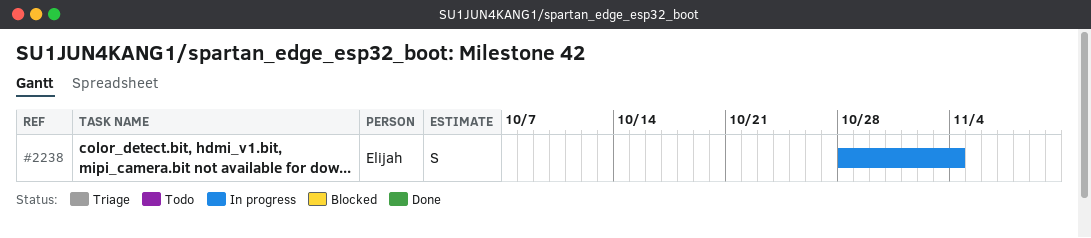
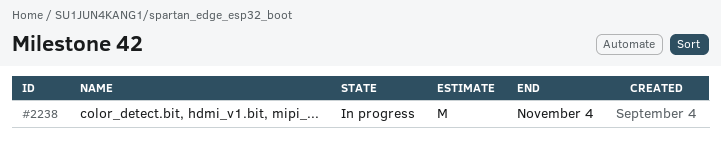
#2238, estimate: S -> M

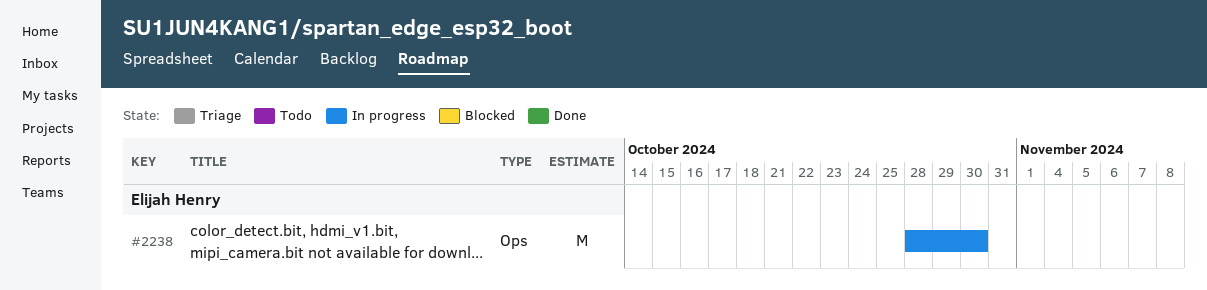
#2238, due: Nov 4 -> Oct 30

